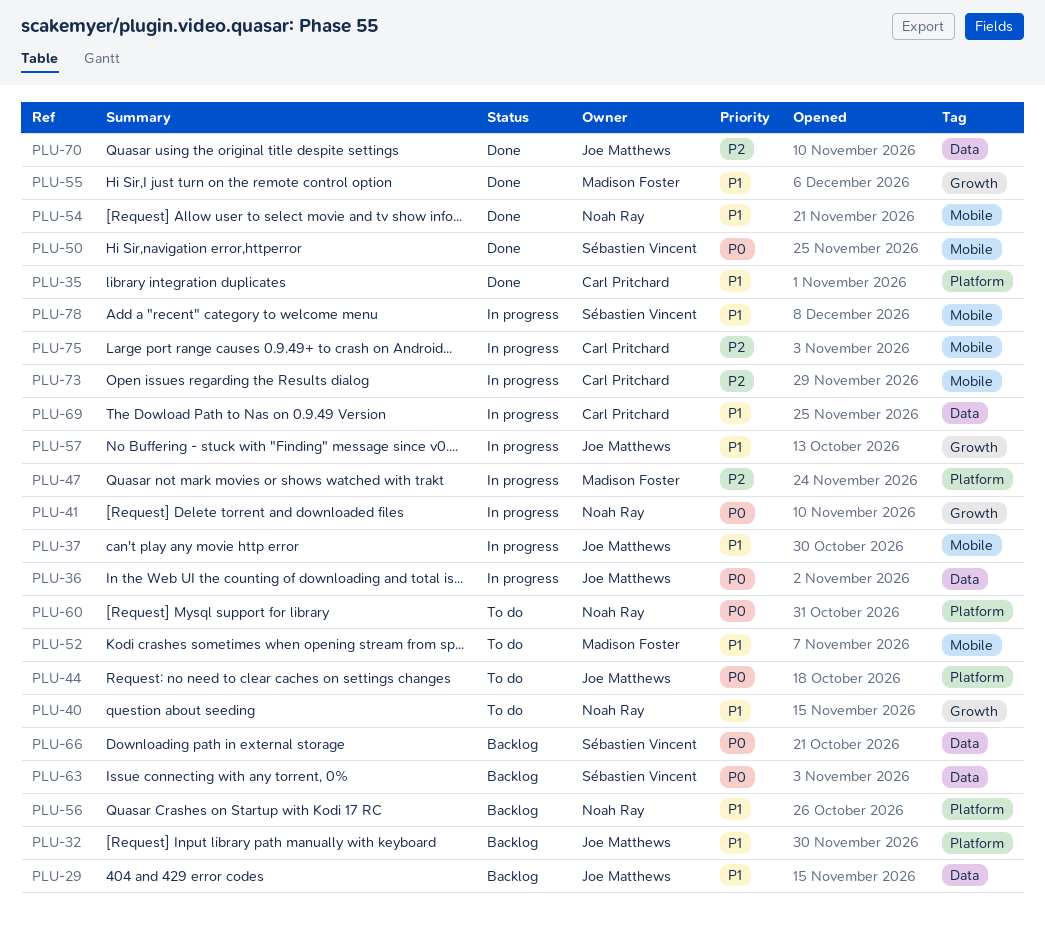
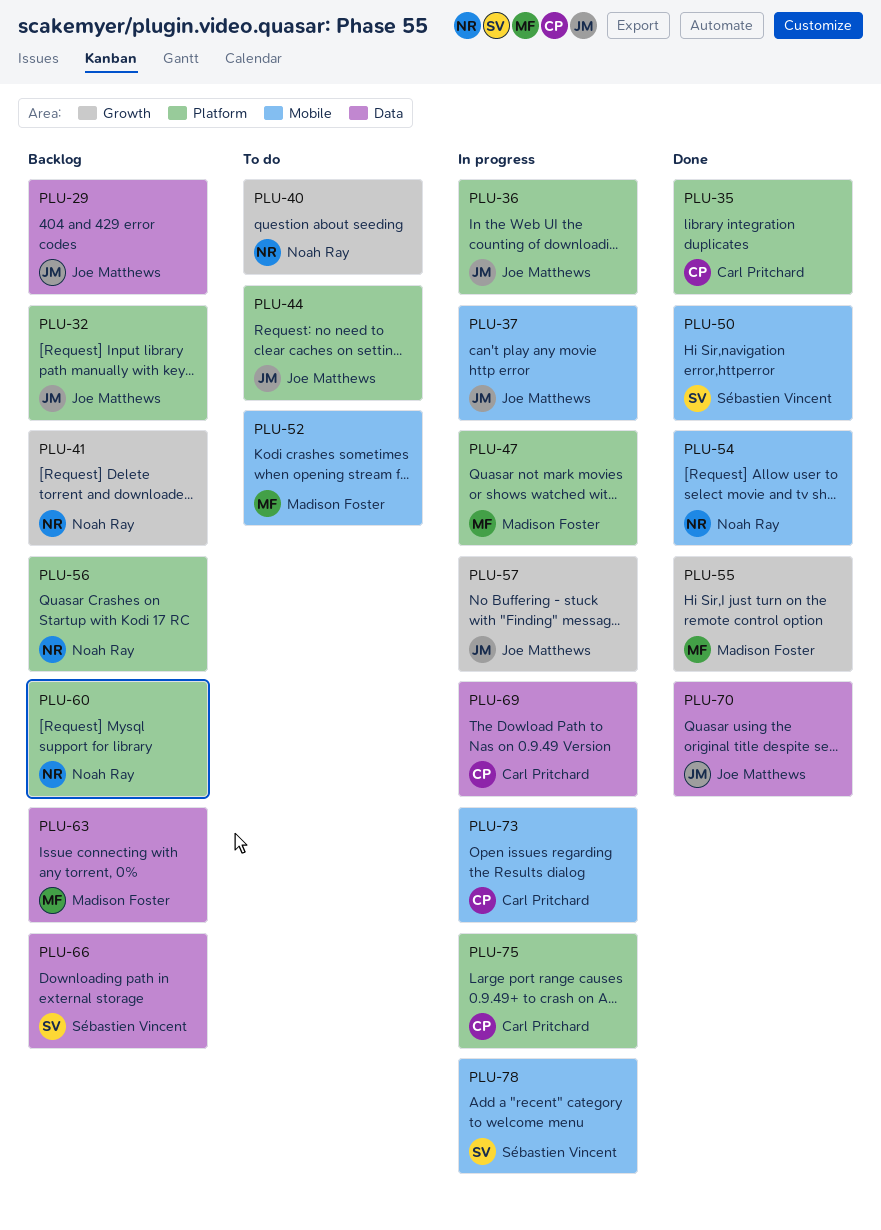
PLU-36, label: Data -> Platform
PLU-41, status: In progress -> Backlog
PLU-60, status: To do -> Backlog
PLU-63, owner: Sébastien Vincent -> Madison Foster
PLU-75, label: Mobile -> Platform

